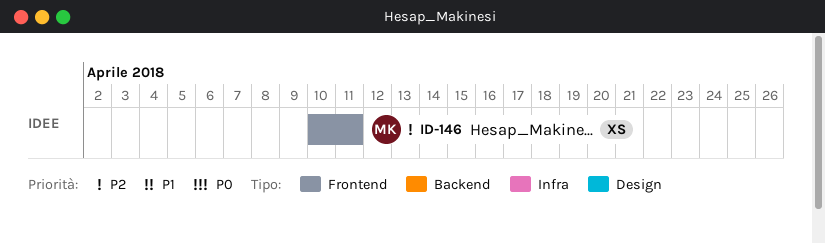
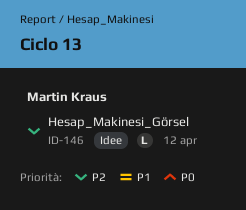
ID-146, estimate: XS -> L
ID-146, due: Apr 11 -> Apr 12

